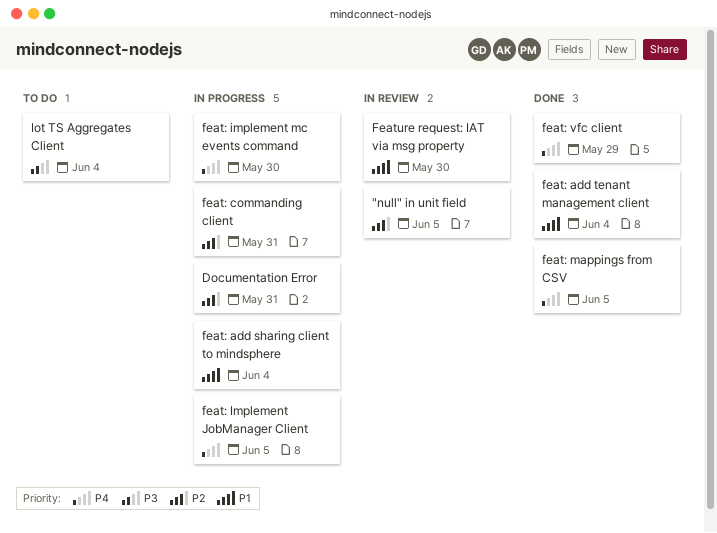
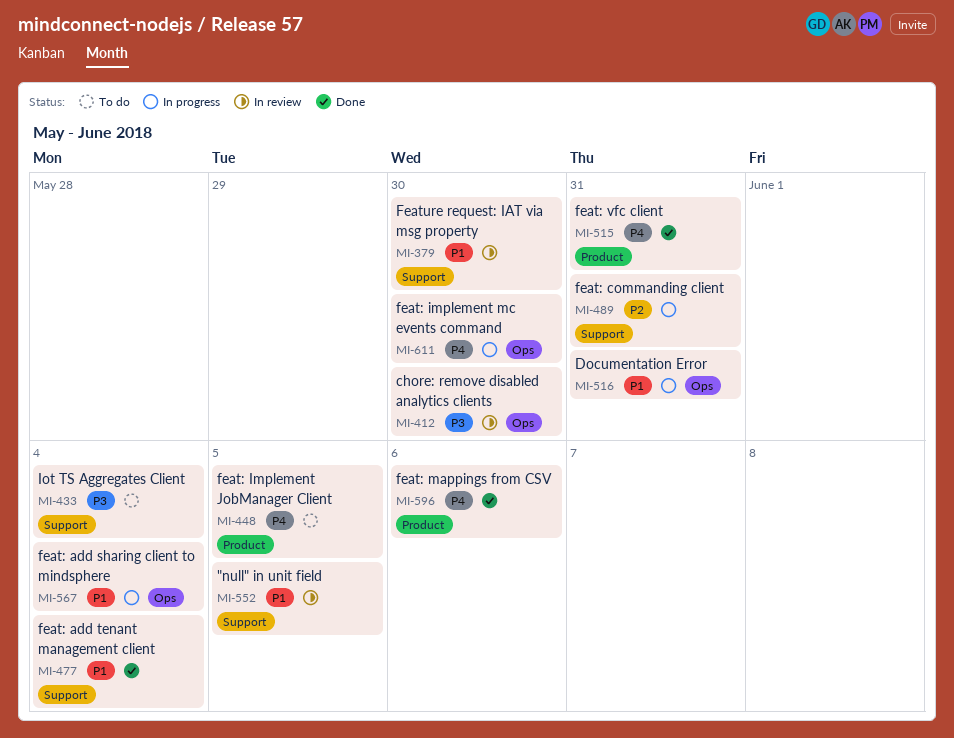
"null" in unit field, priority: P2 -> P1
chore: remove disabled analytics clients: none -> present
Documentation Error, priority: P2 -> P1
feat: Implement JobManager Client, status: In progress -> To do
feat: mappings from CSV, due: Jun 5 -> Jun 6
feat: vfc client, due: May 29 -> May 31

